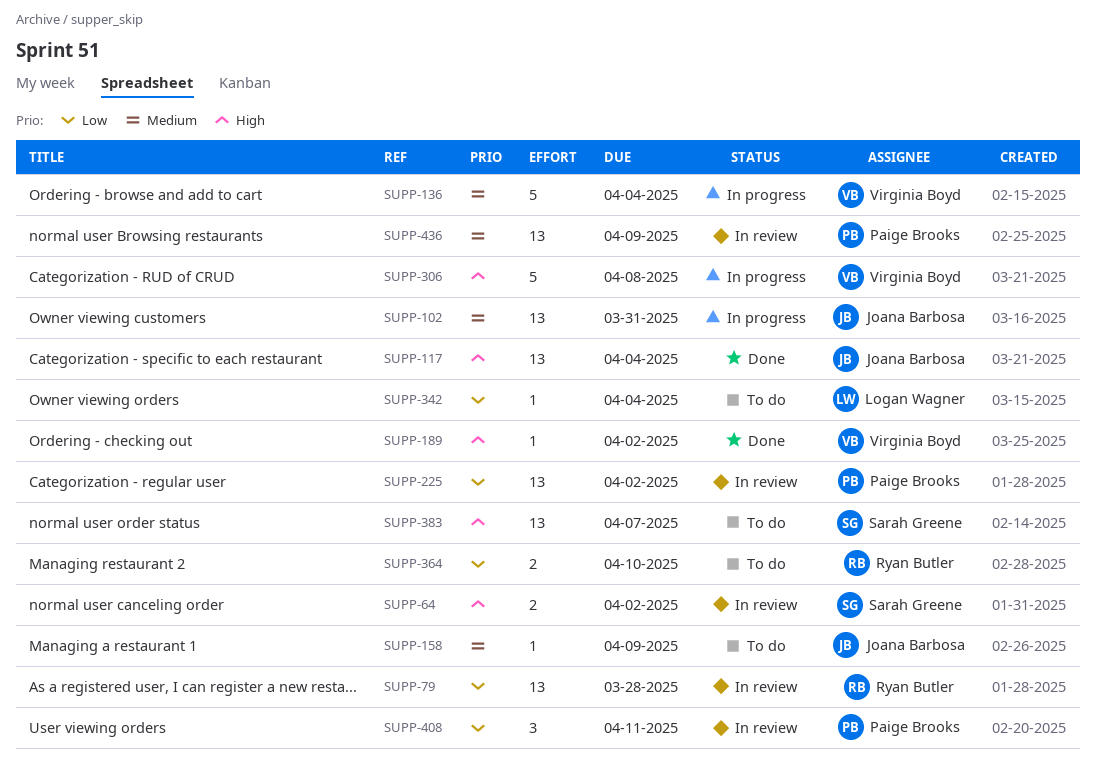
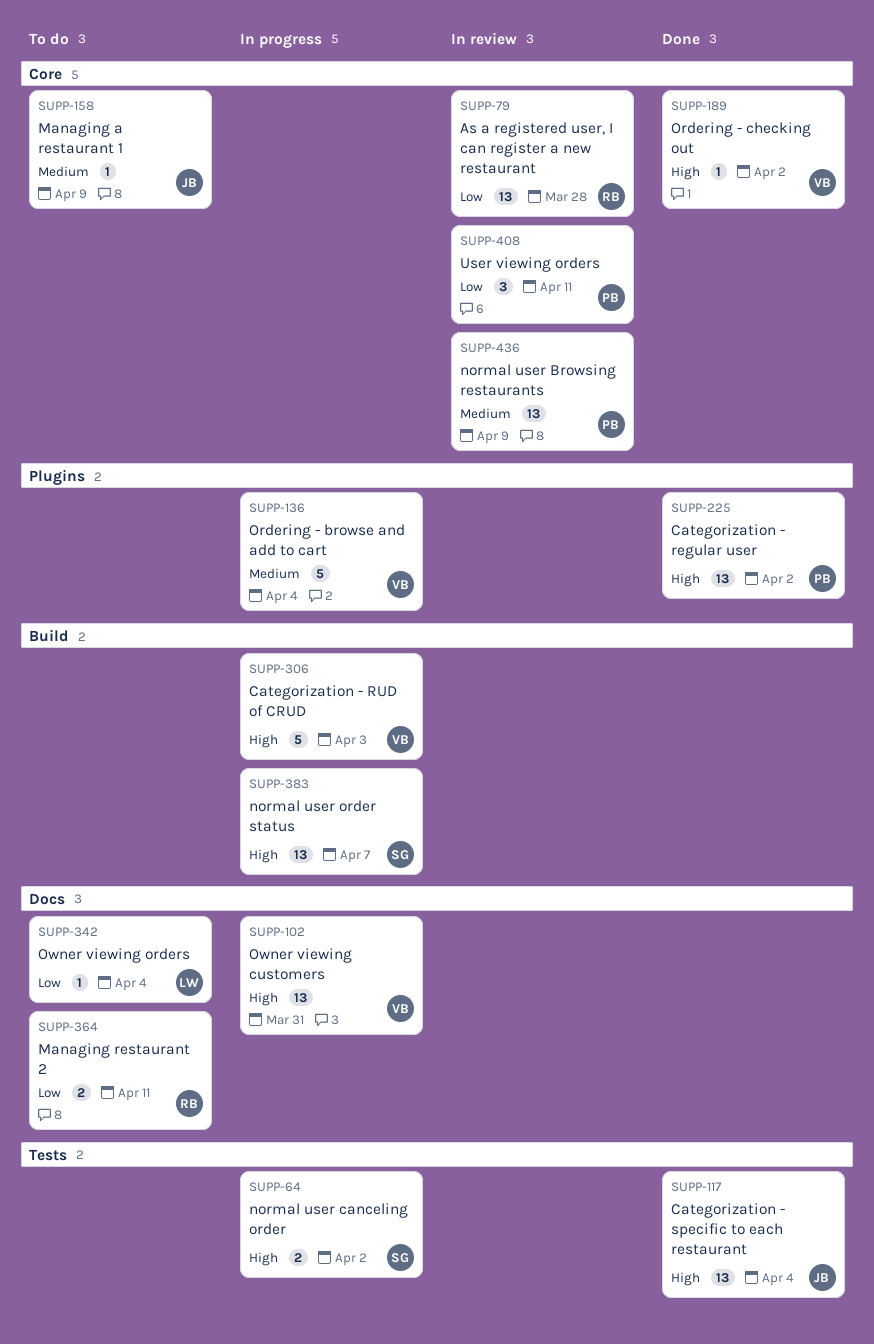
SUPP-64, status: In review -> In progress
SUPP-102, owner: Joana Barbosa -> Virginia Boyd
SUPP-102, priority: Medium -> High
SUPP-225, status: In review -> Done
SUPP-225, priority: Low -> High
SUPP-306, due: Apr 8 -> Apr 3
SUPP-364, due: Apr 10 -> Apr 11
SUPP-383, status: To do -> In progress

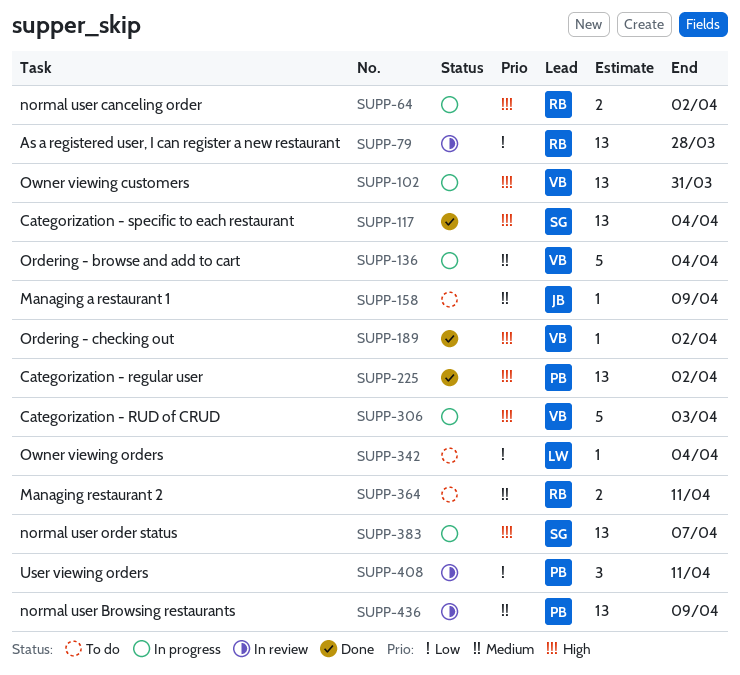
SUPP-64, owner: SG -> RB
SUPP-117, owner: JB -> SG
SUPP-364, priority: Low -> Medium

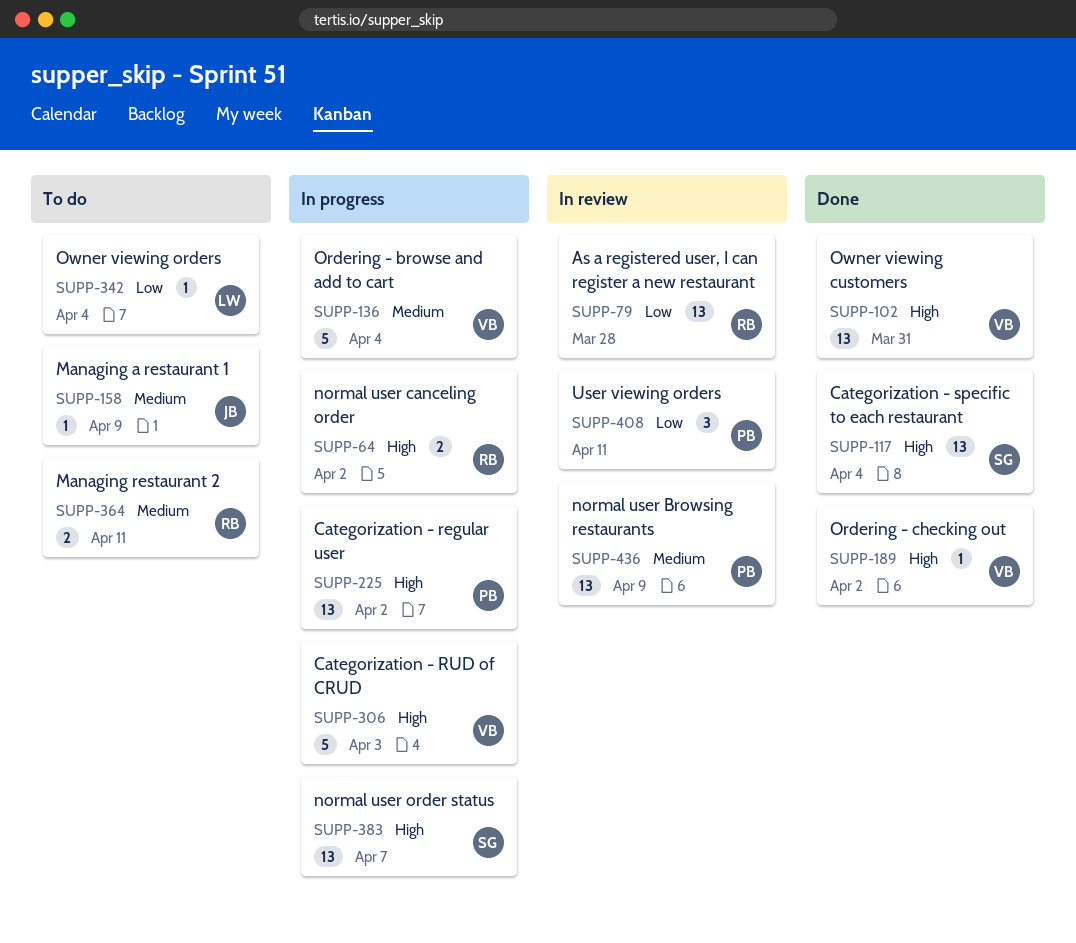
SUPP-102, status: In progress -> Done
SUPP-225, status: Done -> In progress

